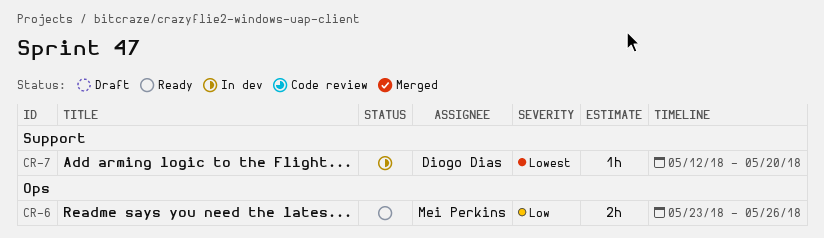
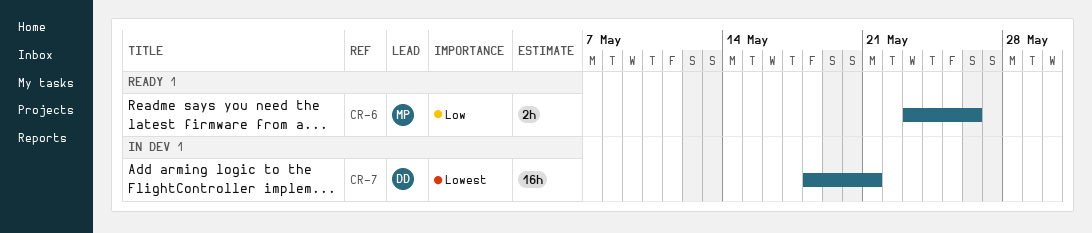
CR-7, estimate: 1h -> 16h
CR-7, start: May 12 -> May 18
CR-7, due: May 20 -> May 21

